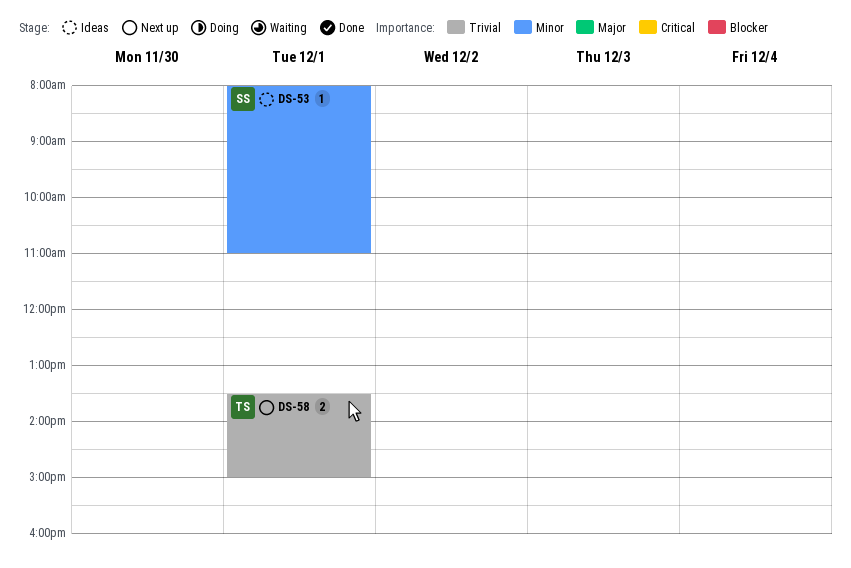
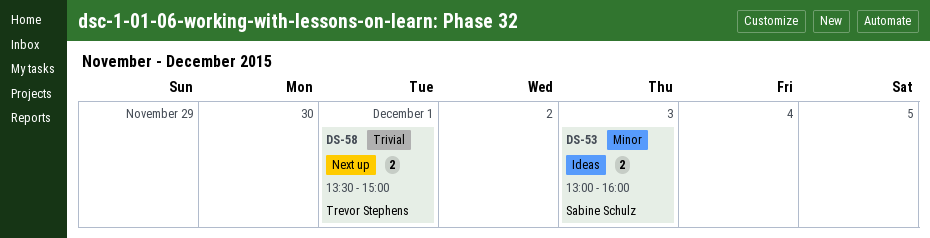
DS-53, estimate: 1 -> 2
DS-53, day: Dec 1 -> Dec 3
DS-53, begins: 08:00 -> 13:00
DS-53, ends: 11:00 -> 16:00

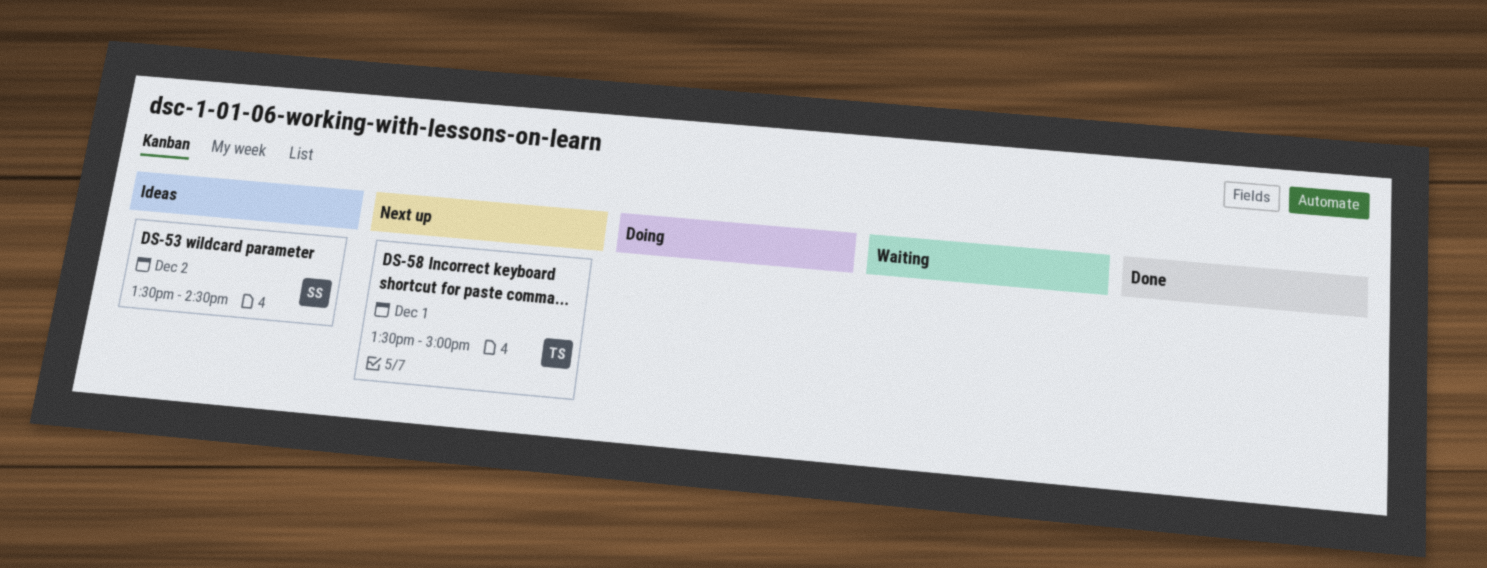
DS-53, day: Dec 3 -> Dec 2
DS-53, begins: 13:00 -> 13:30
DS-53, ends: 16:00 -> 14:30

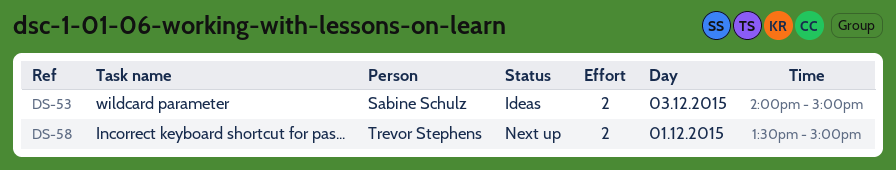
DS-53, day: Dec 2 -> Dec 3
DS-53, begins: 13:30 -> 14:00
DS-53, ends: 14:30 -> 15:00

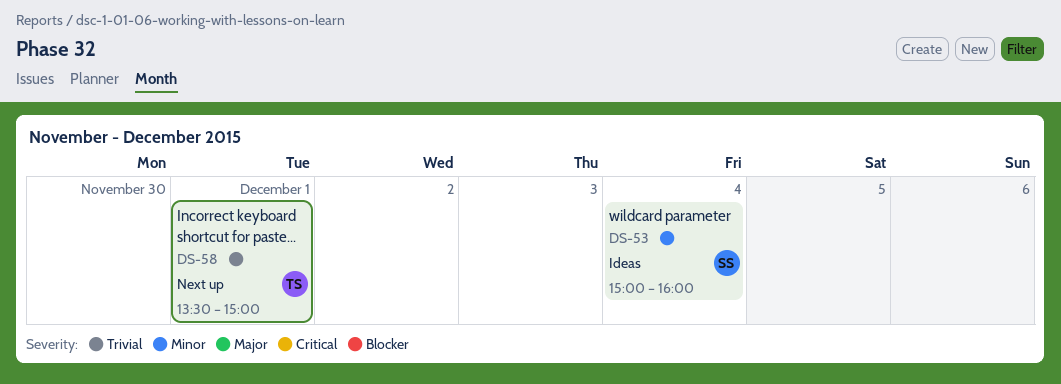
DS-53, day: Dec 3 -> Dec 4
DS-53, begins: 14:00 -> 15:00
DS-53, ends: 15:00 -> 16:00

